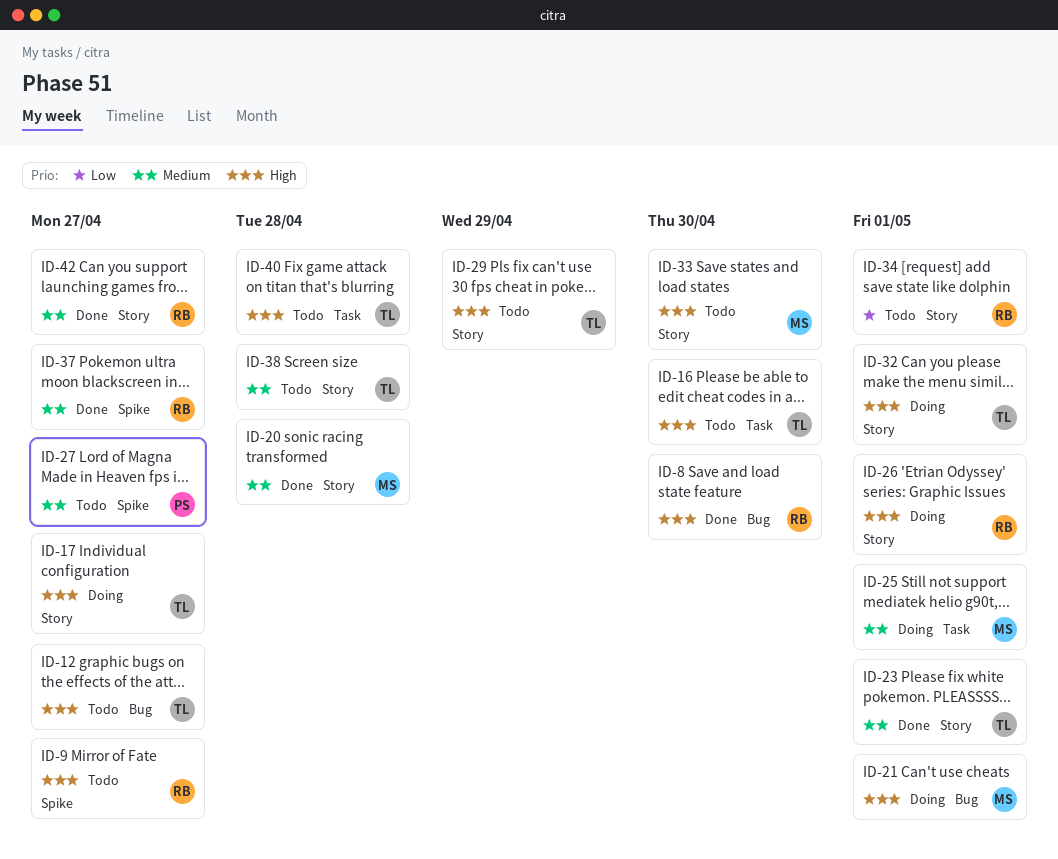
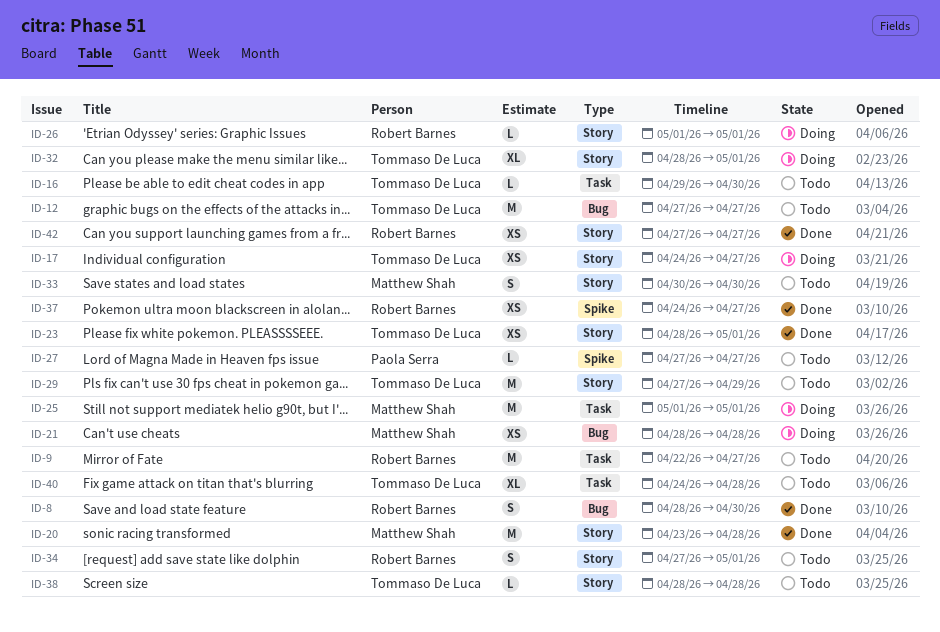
ID-9, label: Spike -> Task
ID-21, due: May 1 -> Apr 28

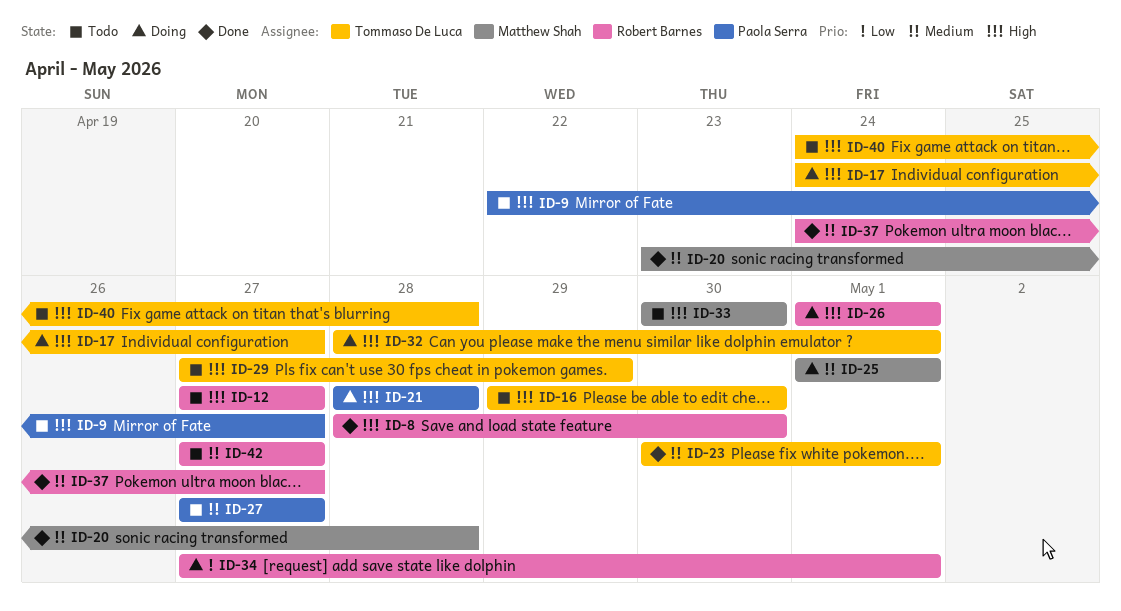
ID-9, owner: Robert Barnes -> Paola Serra
ID-12, owner: Tommaso De Luca -> Robert Barnes
ID-21, owner: Matthew Shah -> Paola Serra
ID-23, start: Apr 28 -> Apr 30
ID-34, status: Todo -> Doing
ID-38: present -> none
ID-42, status: Done -> Todo

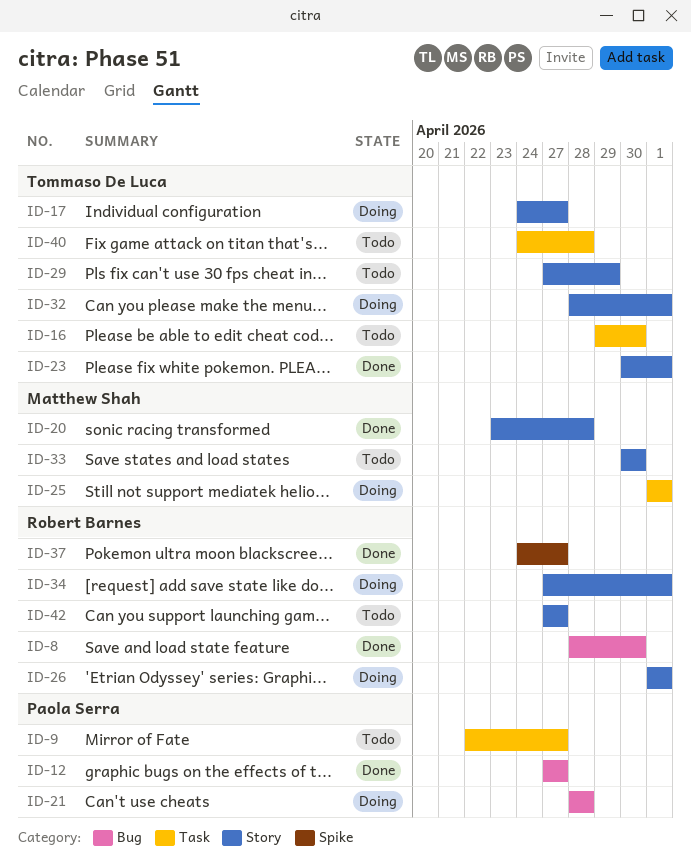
ID-12, status: Todo -> Done
ID-12, owner: Robert Barnes -> Paola Serra
ID-27: present -> none

